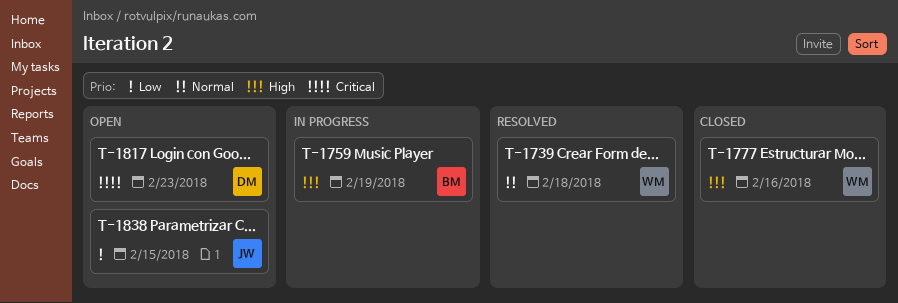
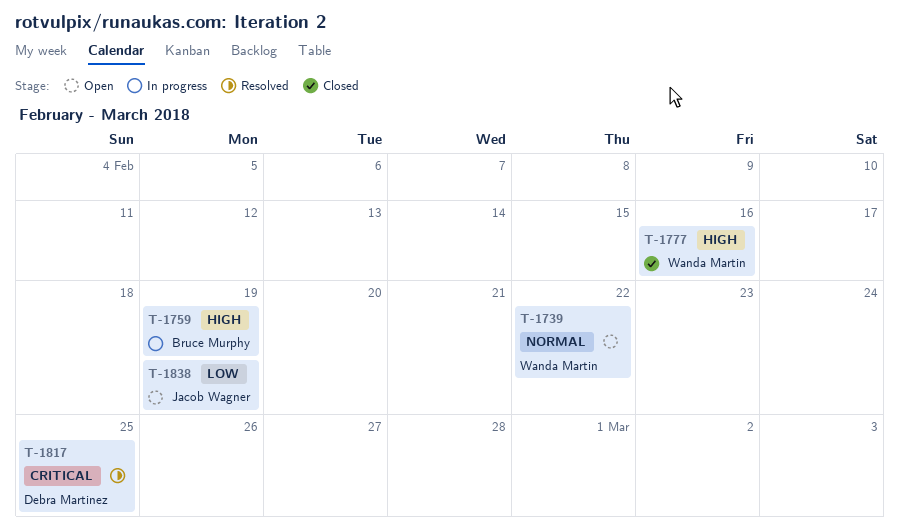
T-1739, status: Resolved -> Open
T-1739, due: Feb 18 -> Feb 22
T-1817, status: Open -> Resolved
T-1817, due: Feb 23 -> Feb 25
T-1838, due: Feb 15 -> Feb 19

